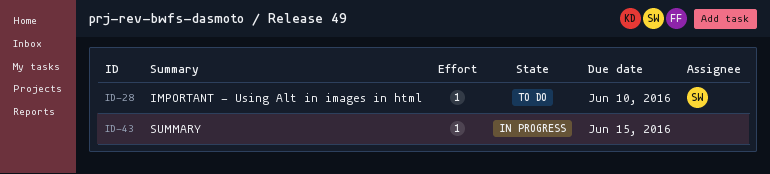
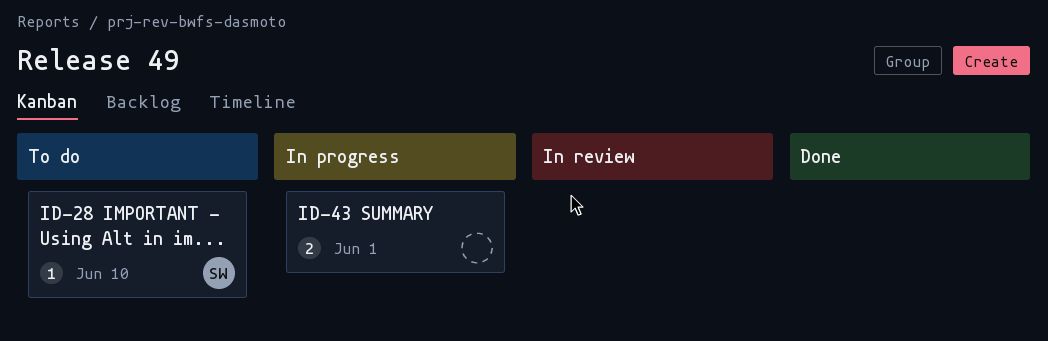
ID-43, estimate: 1 -> 2
ID-43, due: Jun 15 -> Jun 1

